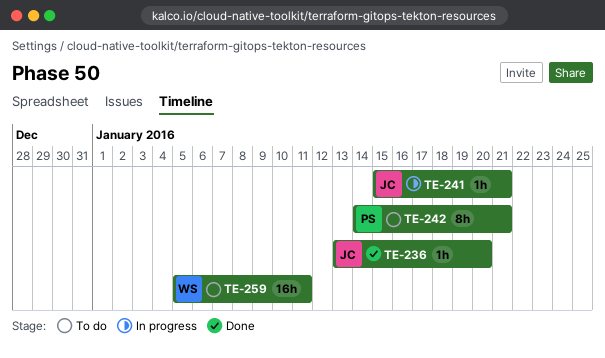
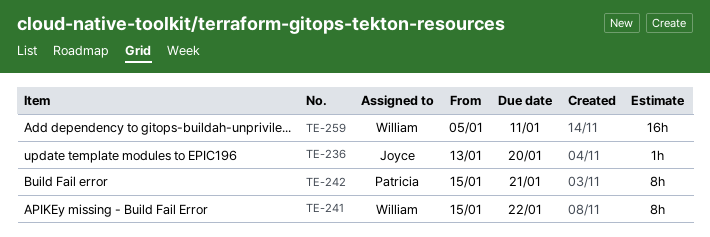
TE-241, owner: Joyce -> William
TE-241, estimate: 1h -> 8h
TE-241, due: Jan 21 -> Jan 22
TE-242, start: Jan 14 -> Jan 15

